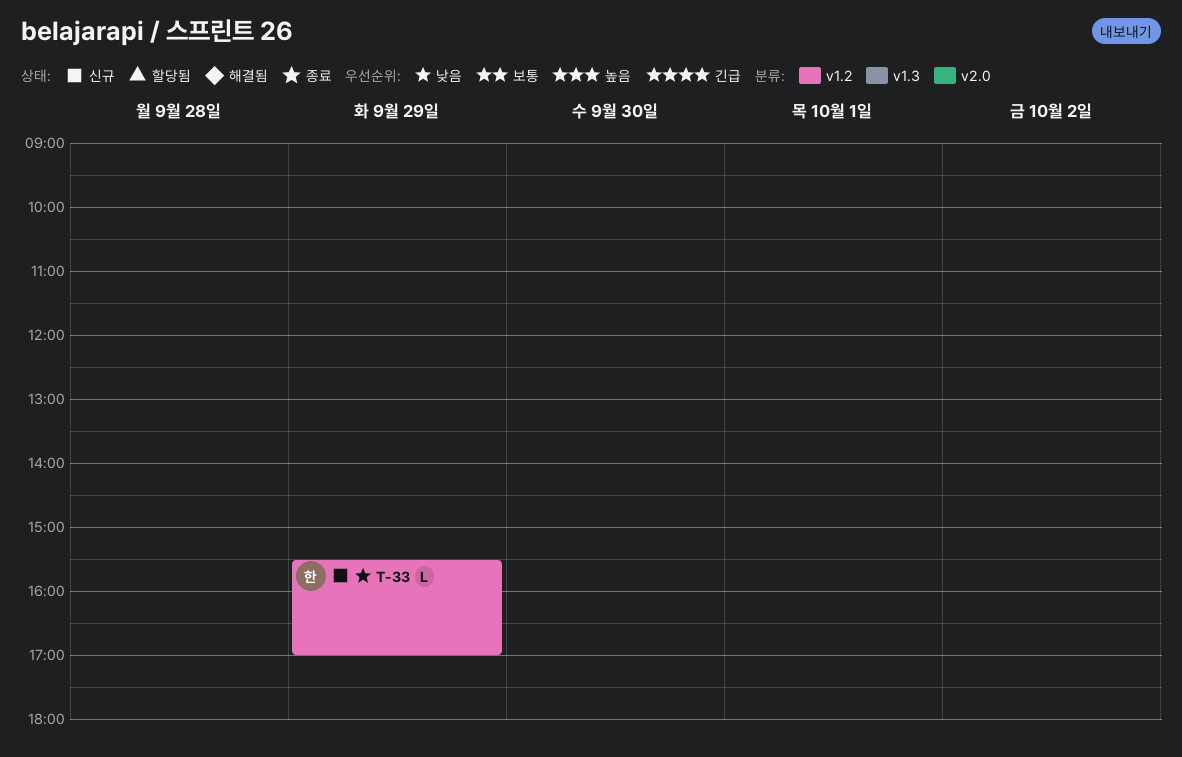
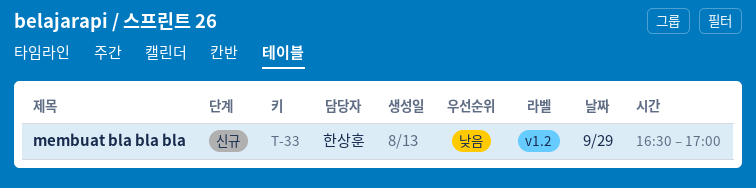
T-33, begins: 15:30 -> 16:30

